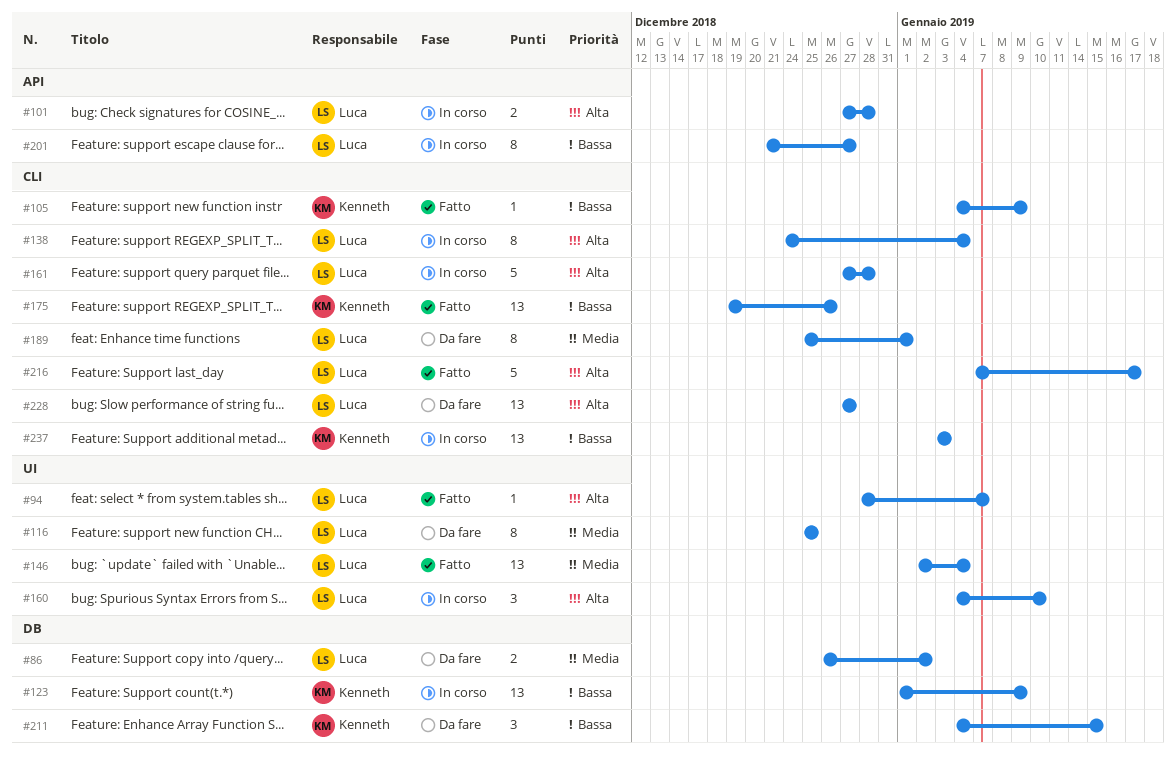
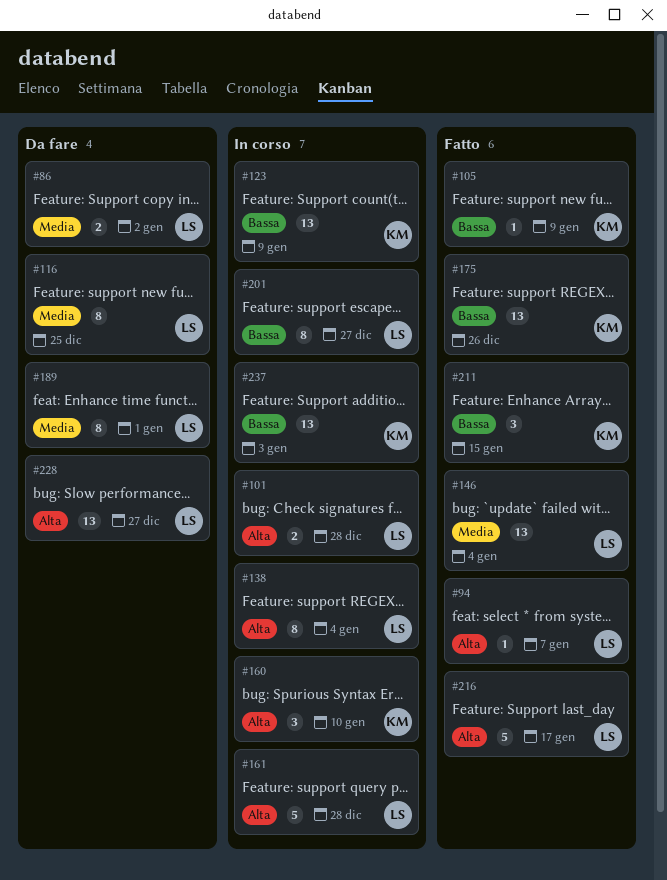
#160, owner: Luca -> Kenneth
#211, status: Da fare -> Fatto

